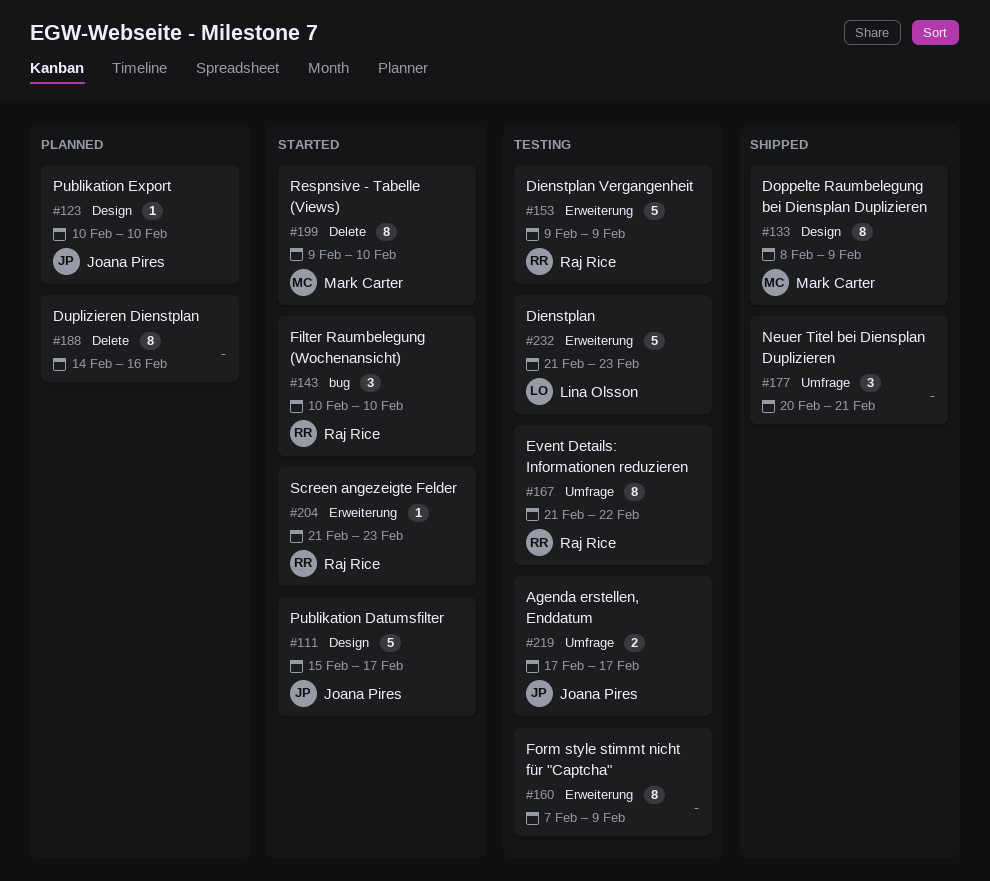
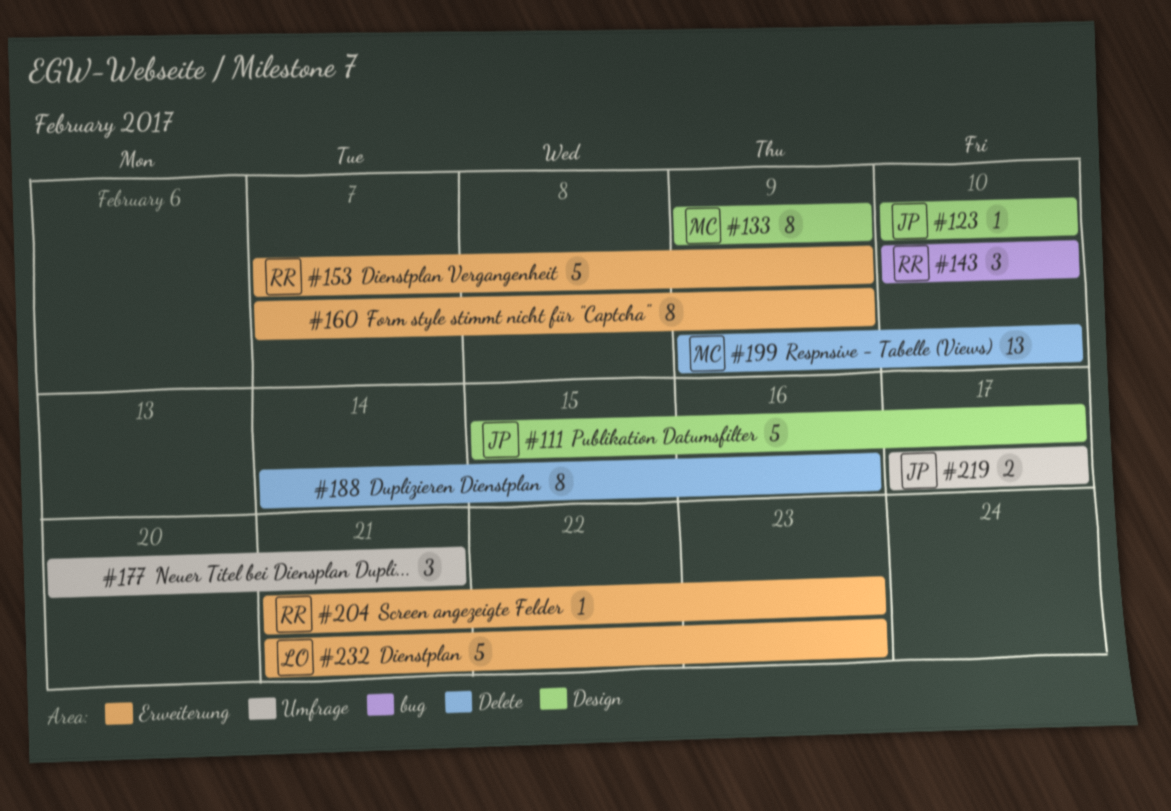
#133, start: Feb 8 -> Feb 9
#153, start: Feb 9 -> Feb 7
#167: present -> none
#199, estimate: 8 -> 13

